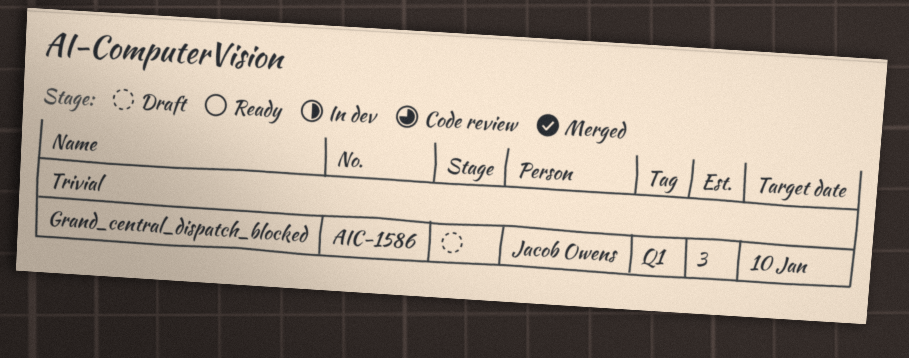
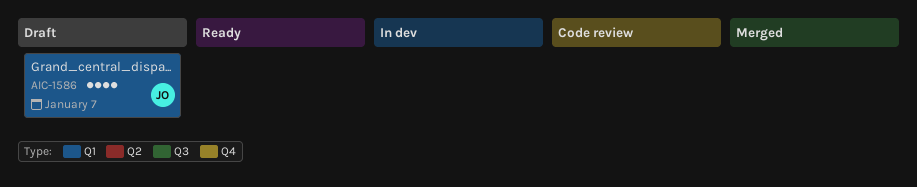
AIC-1586, estimate: 3 -> 4
AIC-1586, due: Jan 10 -> Jan 7

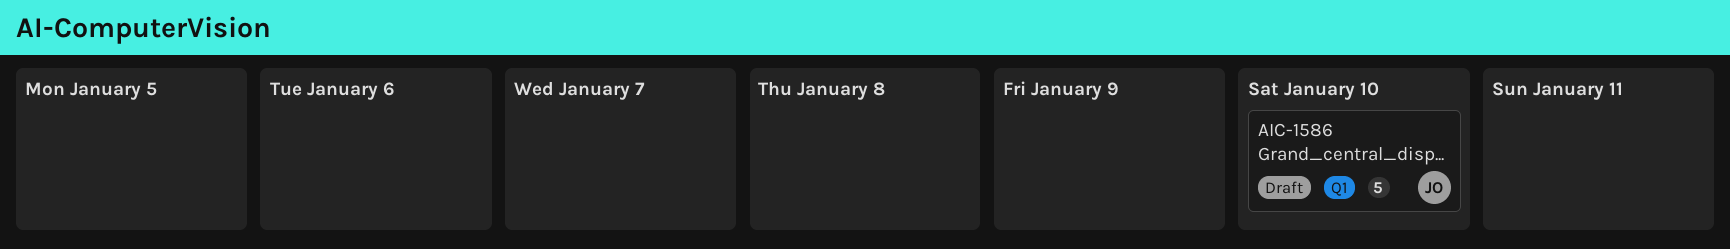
AIC-1586, estimate: 4 -> 5
AIC-1586, due: Jan 7 -> Jan 10

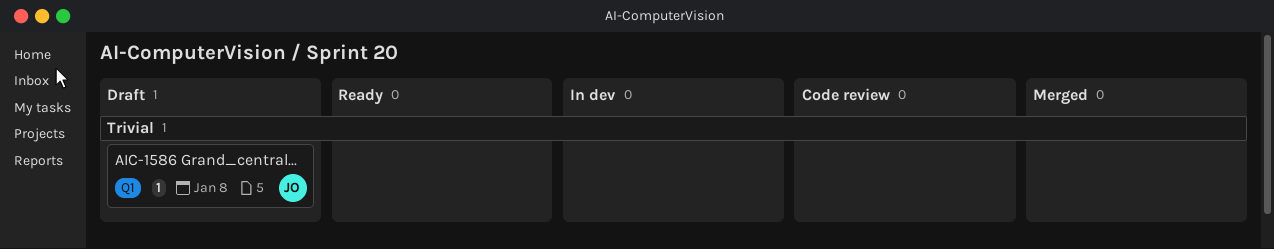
AIC-1586, estimate: 5 -> 1
AIC-1586, due: Jan 10 -> Jan 8

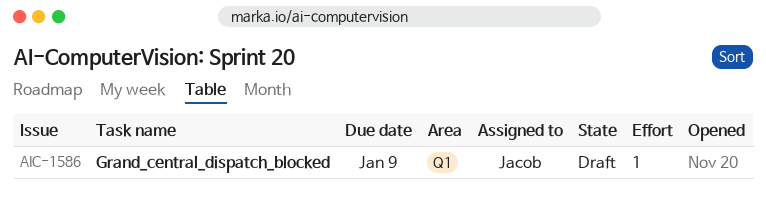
AIC-1586, due: Jan 8 -> Jan 9

